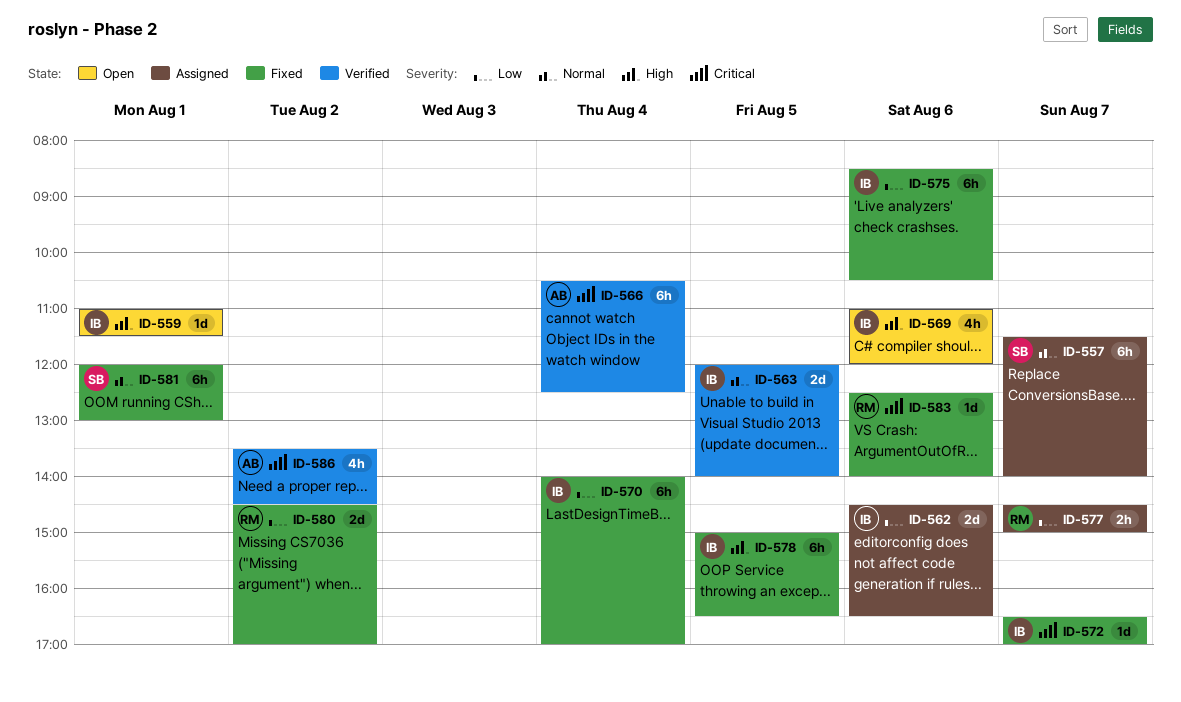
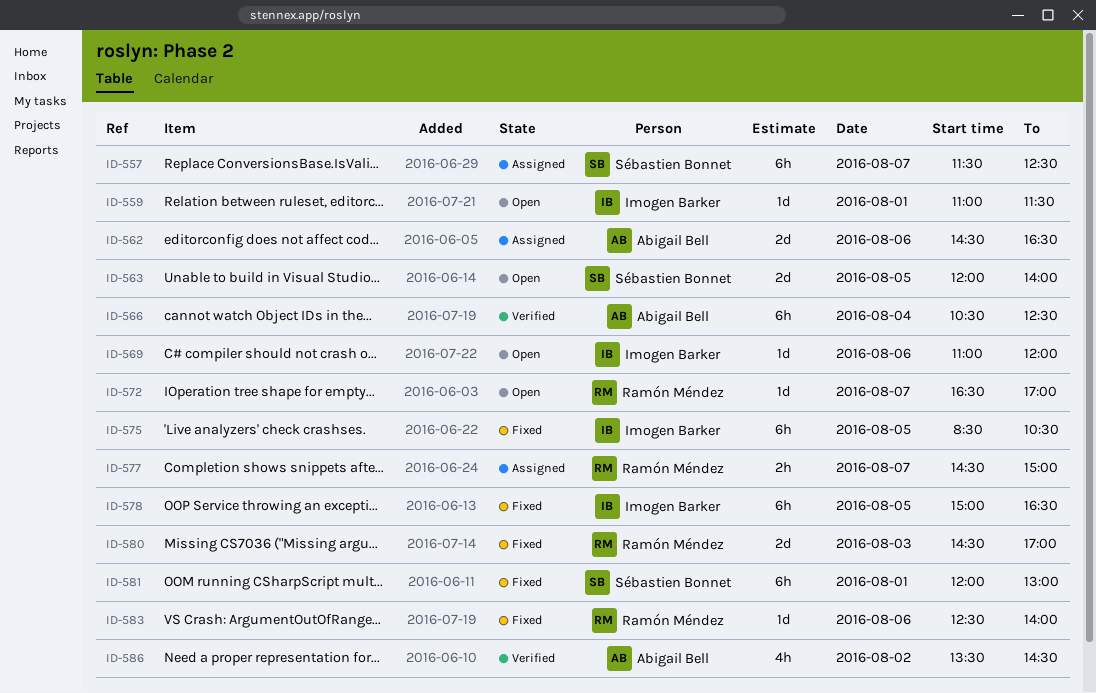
ID-557, ends: 14:00 -> 12:30
ID-562, owner: Imogen Barker -> Abigail Bell
ID-563, status: Verified -> Open
ID-563, owner: Imogen Barker -> Sébastien Bonnet
ID-569, estimate: 4h -> 1d
ID-570: present -> none
ID-572, status: Fixed -> Open
ID-572, owner: Imogen Barker -> Ramón Méndez
ID-575, day: Aug 6 -> Aug 5
ID-580, day: Aug 2 -> Aug 3

